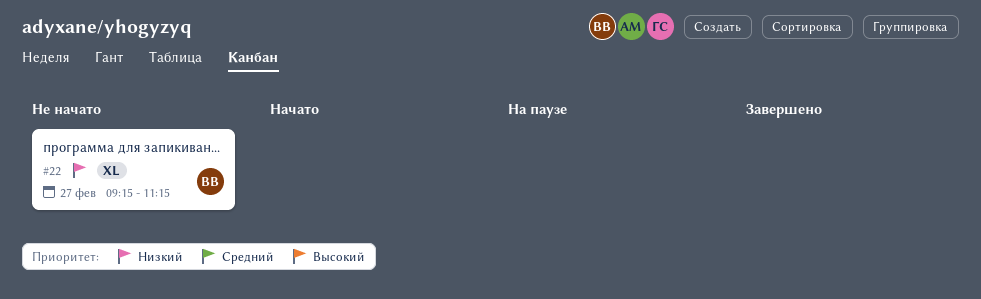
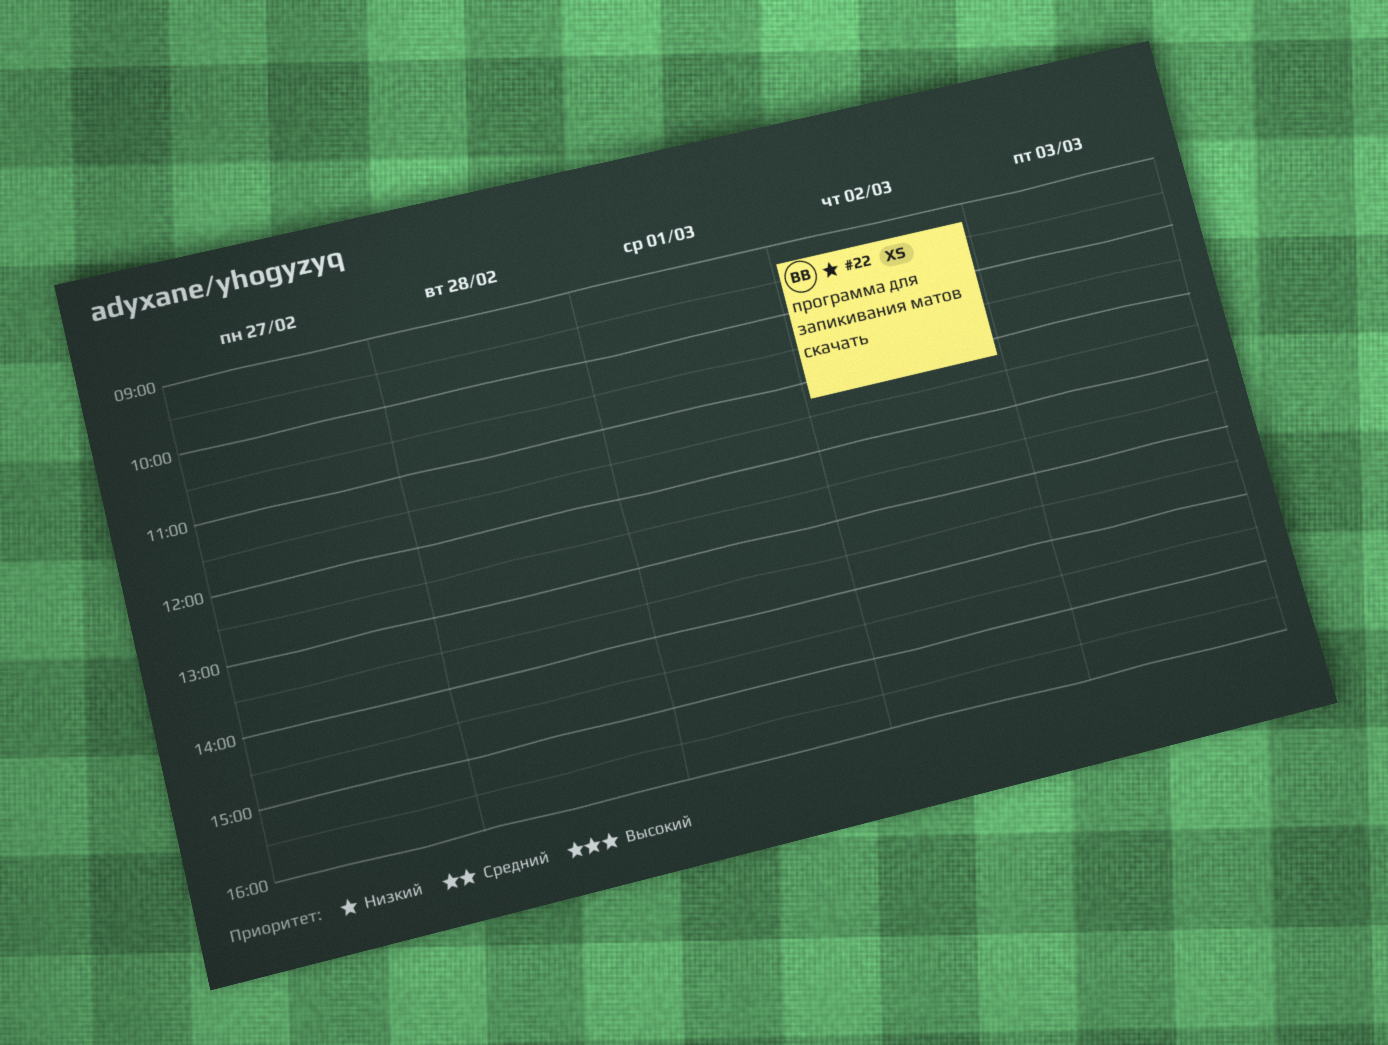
#22, estimate: XL -> XS
#22, day: Feb 27 -> Mar 2

